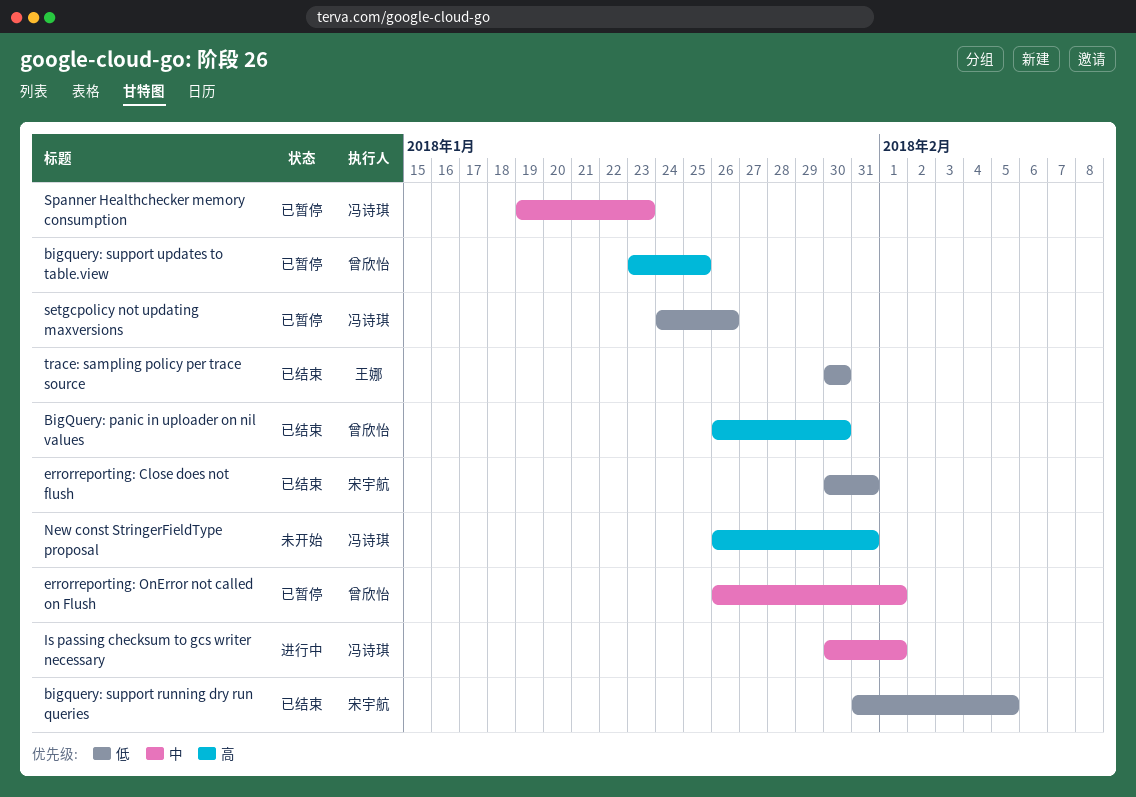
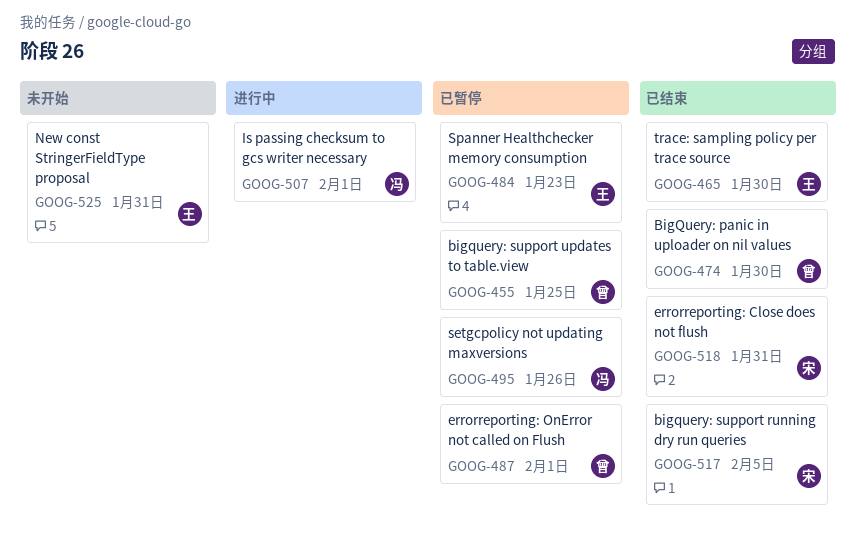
New const StringerFieldType proposal, owner: 冯诗琪 -> 王娜
Spanner Healthchecker memory consumption, owner: 冯诗琪 -> 王娜

